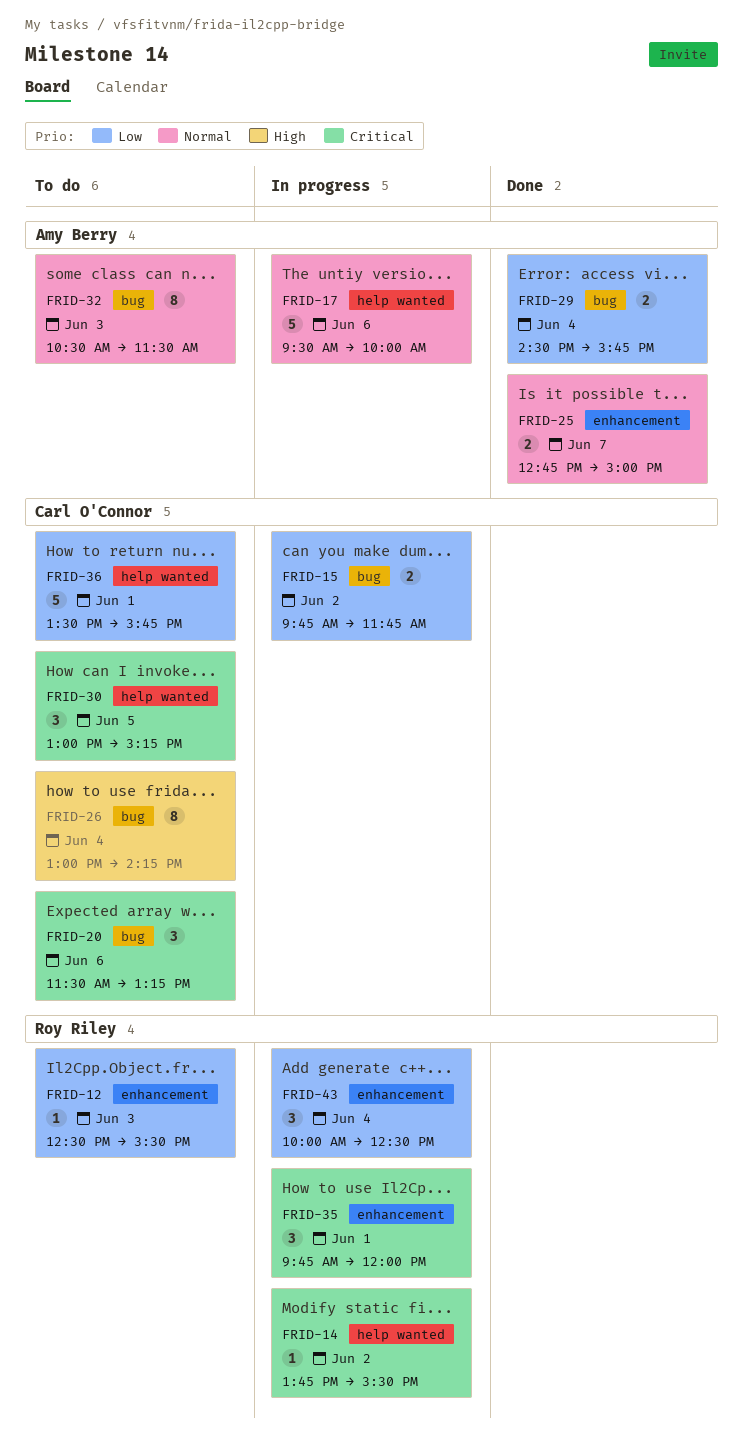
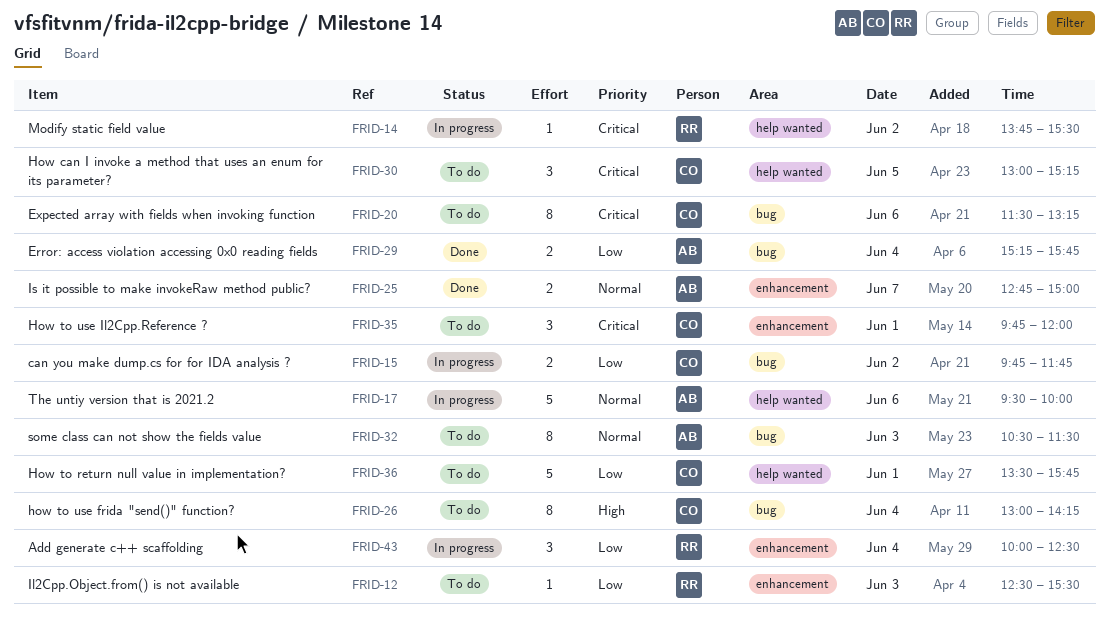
FRID-20, estimate: 3 -> 8
FRID-29, begins: 14:30 -> 15:15
FRID-35, status: In progress -> To do
FRID-35, owner: Roy Riley -> Carl O'Connor

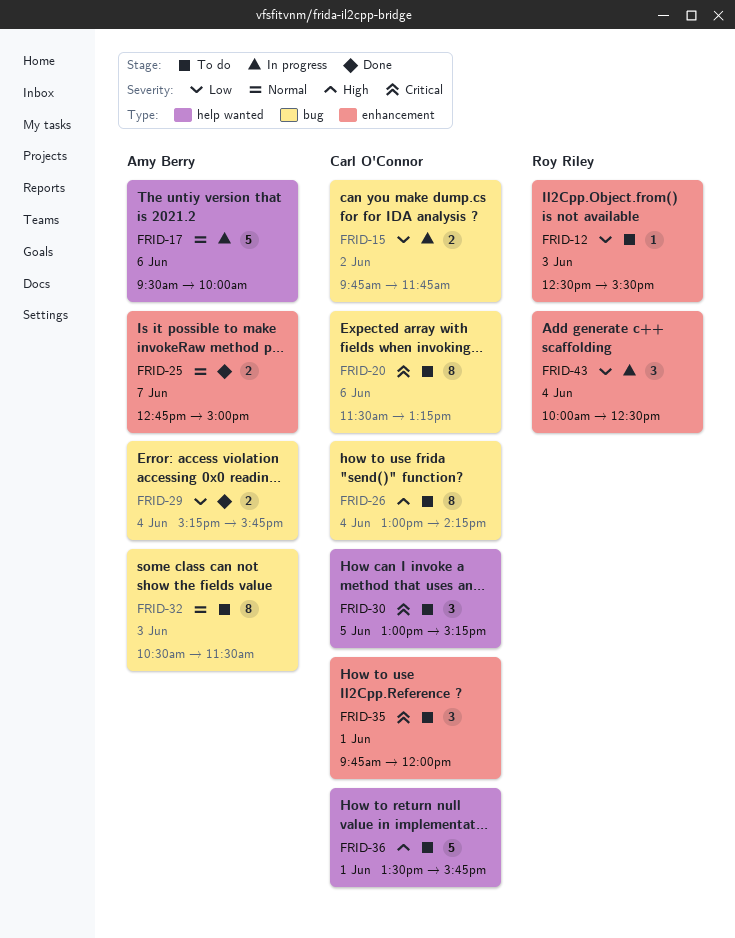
FRID-14: present -> none
FRID-36, priority: Low -> High

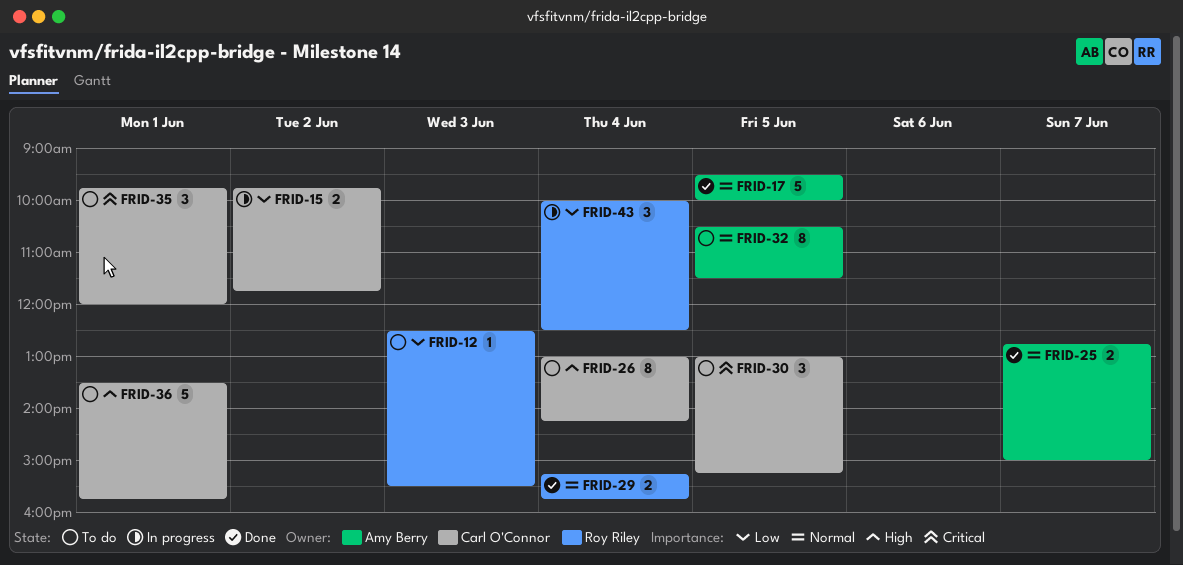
FRID-17, status: In progress -> Done
FRID-17, day: Jun 6 -> Jun 5
FRID-20: present -> none
FRID-29, owner: Amy Berry -> Roy Riley
FRID-29, priority: Low -> Normal
FRID-32, day: Jun 3 -> Jun 5

